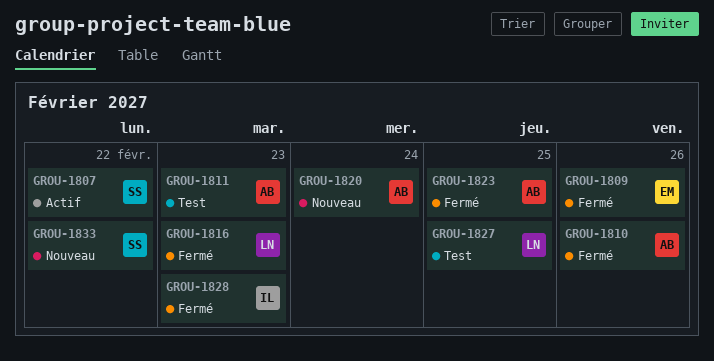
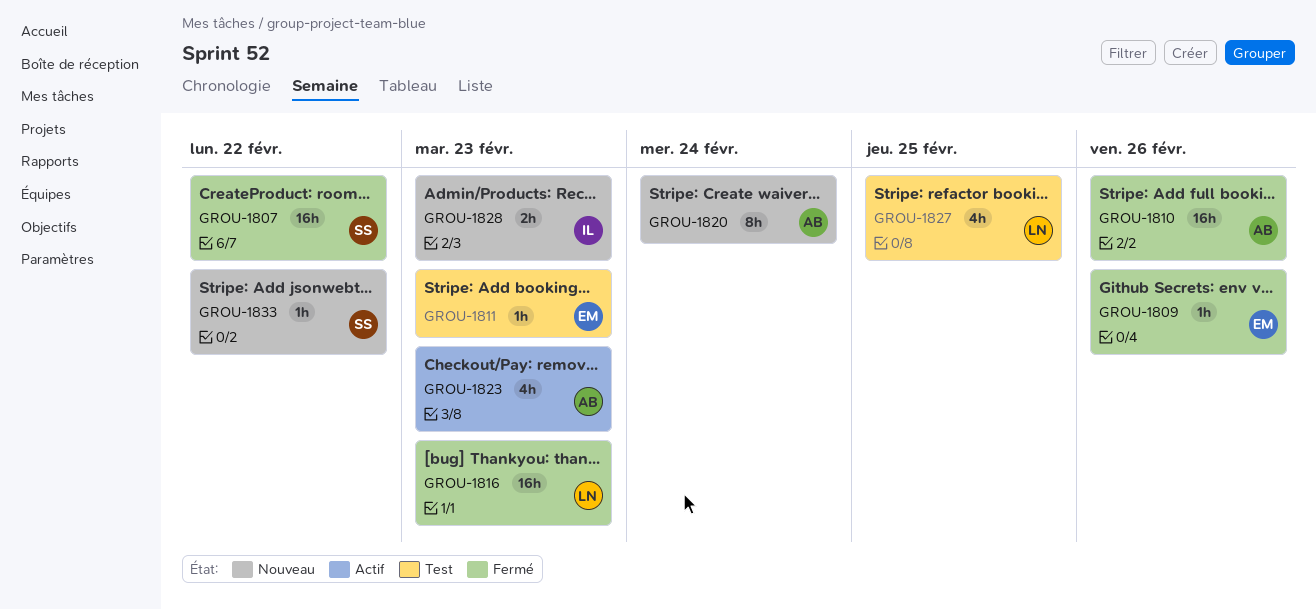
GROU-1807, status: Actif -> Fermé
GROU-1811, owner: AB -> EM
GROU-1823, status: Fermé -> Actif
GROU-1823, due: Feb 25 -> Feb 23
GROU-1828, status: Fermé -> Nouveau

